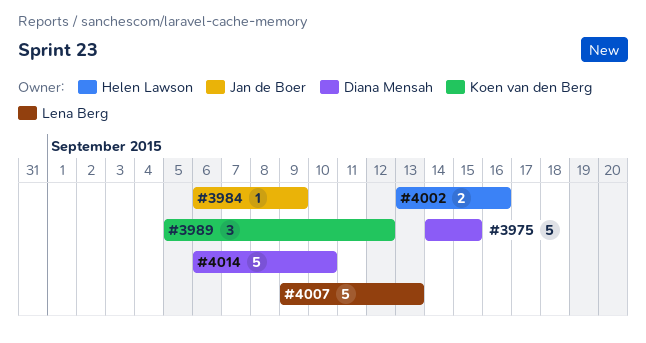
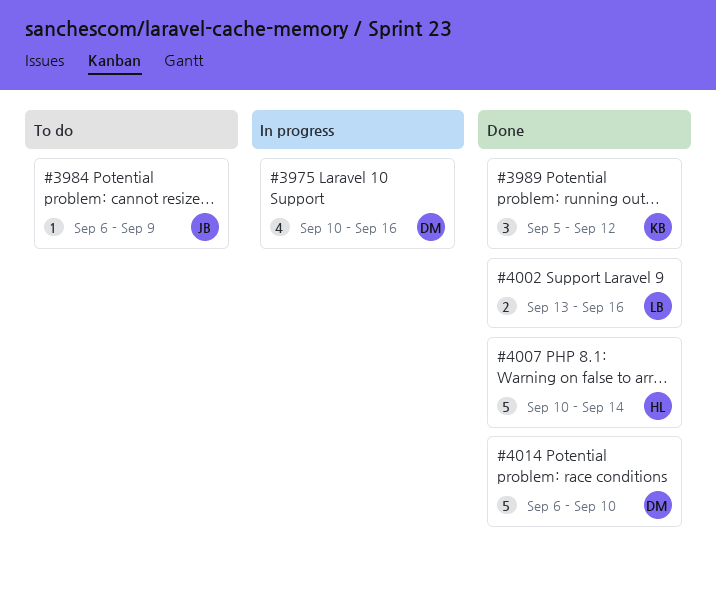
#3975, estimate: 5 -> 4
#3975, start: Sep 14 -> Sep 10
#3975, due: Sep 15 -> Sep 16
#4002, owner: Helen Lawson -> Lena Berg
#4007, owner: Lena Berg -> Helen Lawson
#4007, start: Sep 9 -> Sep 10
#4007, due: Sep 13 -> Sep 14

